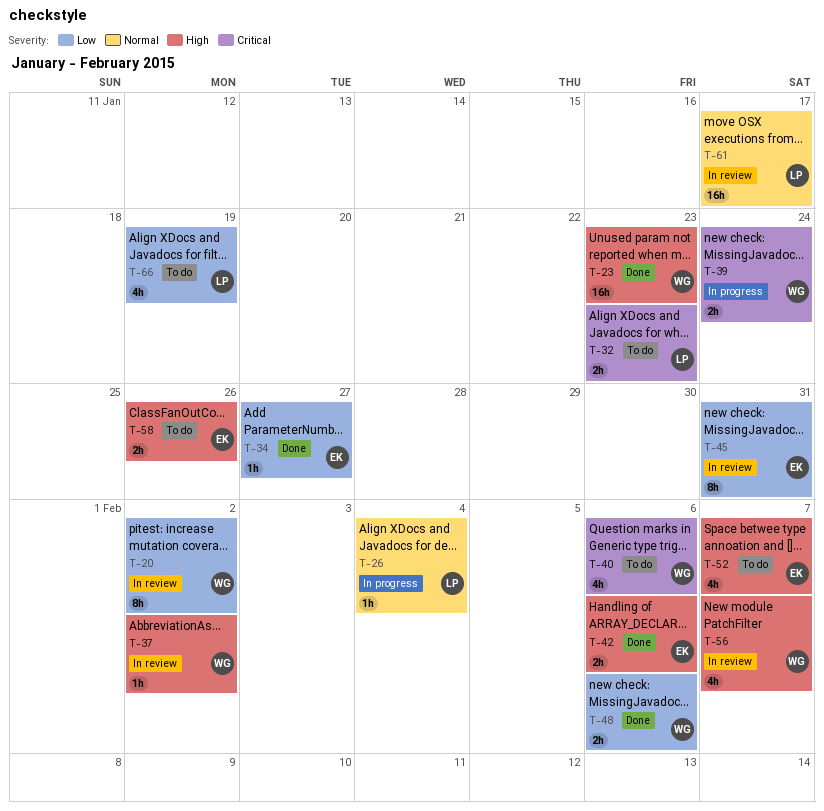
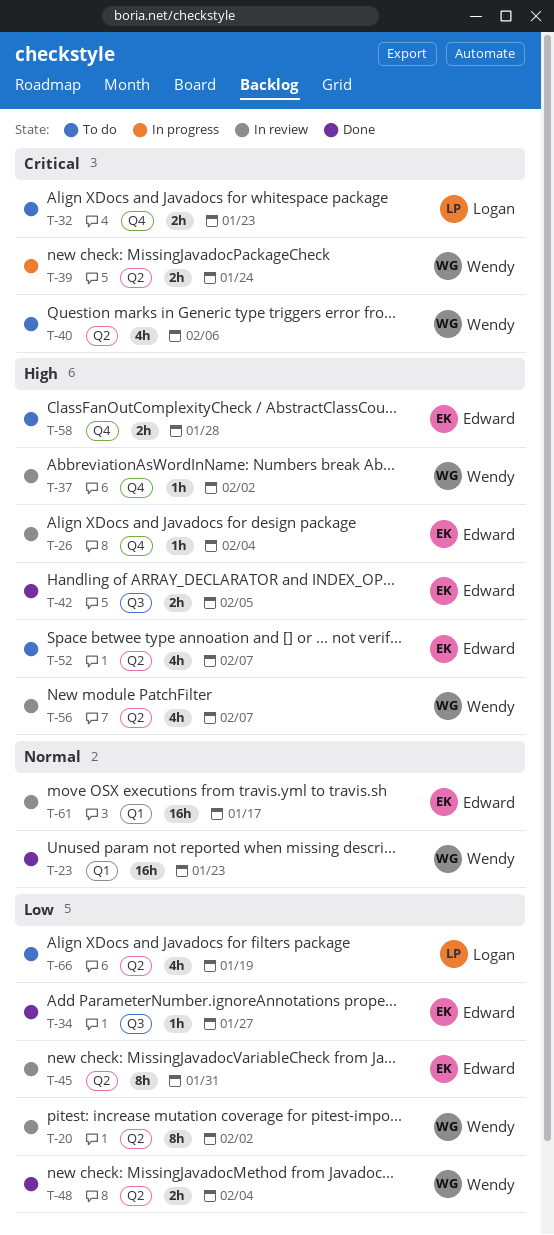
T-23, priority: High -> Normal
T-26, status: In progress -> In review
T-26, owner: Logan -> Edward
T-26, priority: Normal -> High
T-42, due: Feb 6 -> Feb 5
T-48, due: Feb 6 -> Feb 4
T-58, due: Jan 26 -> Jan 28
T-61, owner: Logan -> Edward

